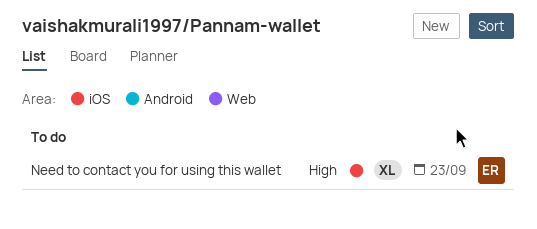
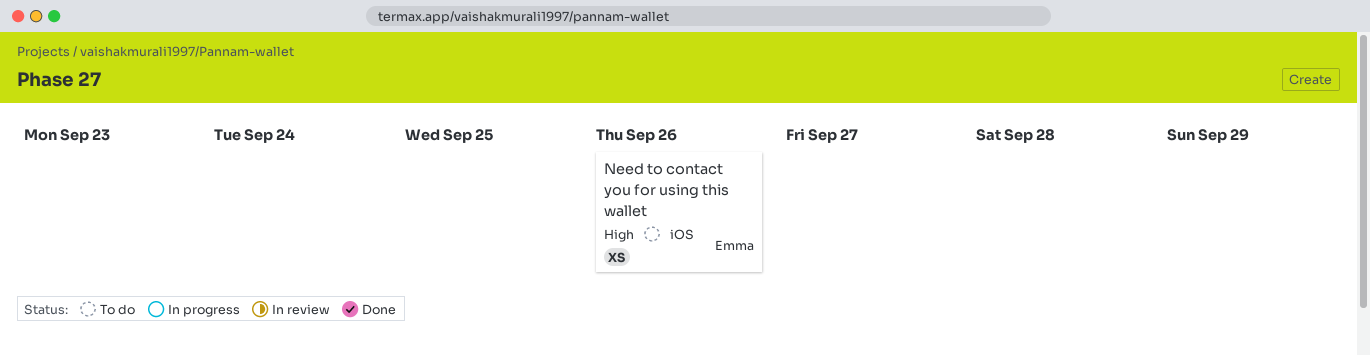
Need to contact you for using this wallet, estimate: XL -> XS
Need to contact you for using this wallet, due: Sep 23 -> Sep 26

